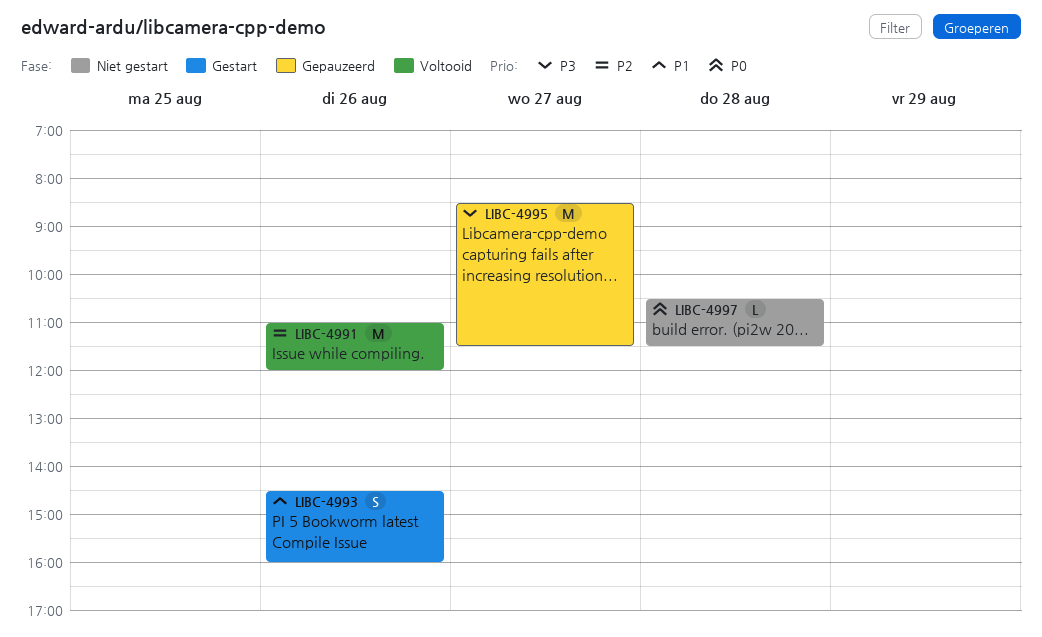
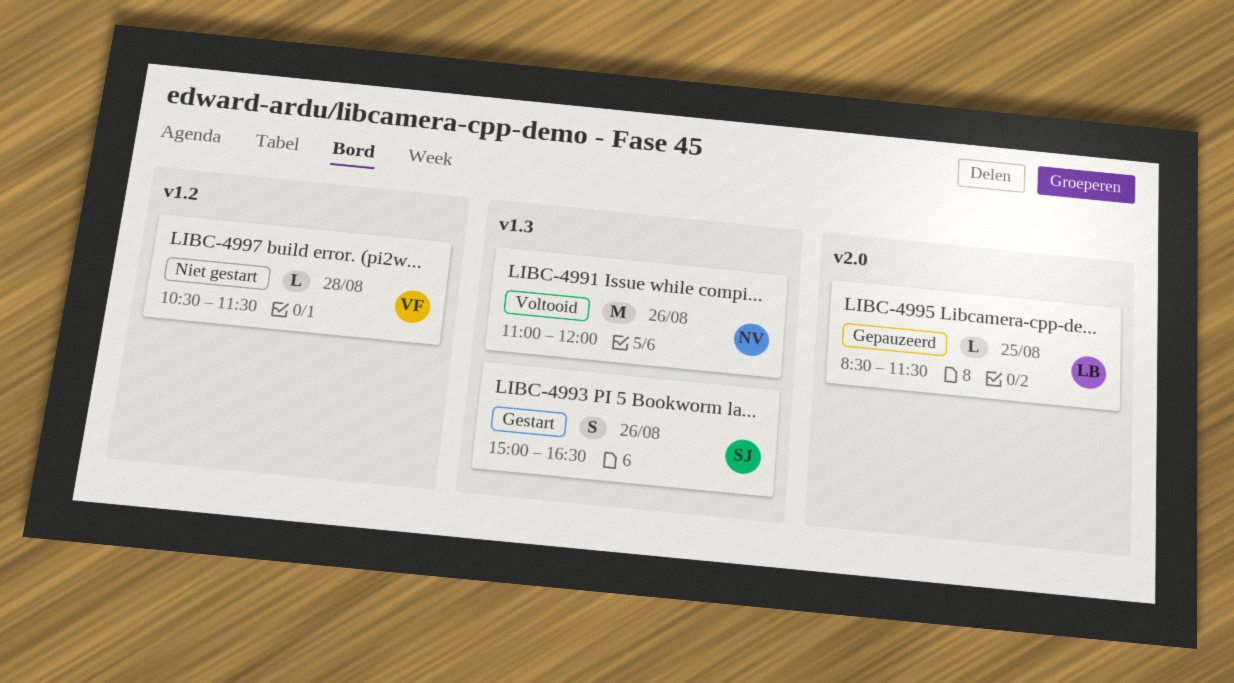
LIBC-4993, begins: 14:30 -> 15:00
LIBC-4993, ends: 16:00 -> 16:30
LIBC-4995, estimate: M -> L
LIBC-4995, day: Aug 27 -> Aug 25

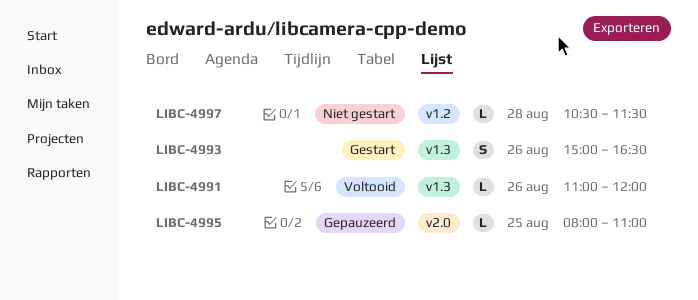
LIBC-4991, estimate: M -> L
LIBC-4995, begins: 08:30 -> 08:00
LIBC-4995, ends: 11:30 -> 11:00

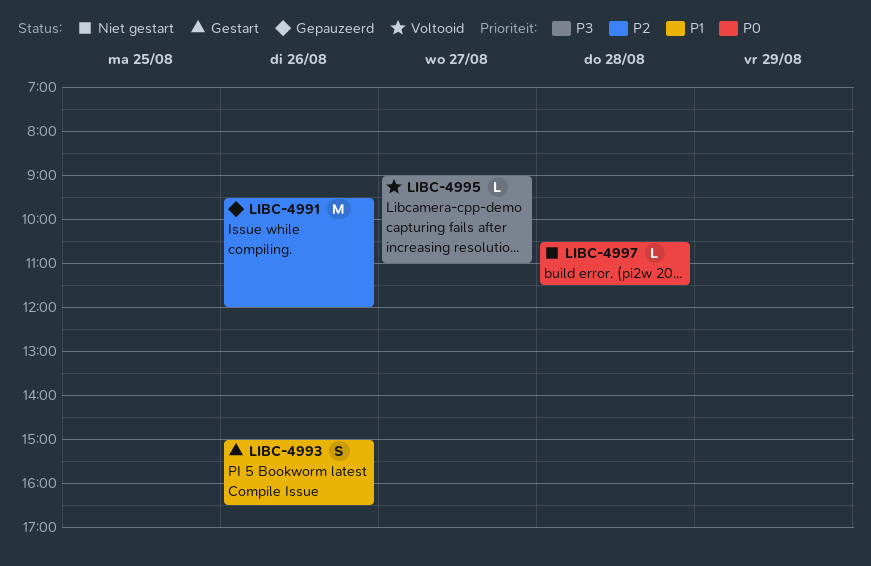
LIBC-4991, status: Voltooid -> Gepauzeerd
LIBC-4991, estimate: L -> M
LIBC-4991, begins: 11:00 -> 09:30
LIBC-4995, status: Gepauzeerd -> Voltooid
LIBC-4995, day: Aug 25 -> Aug 27
LIBC-4995, begins: 08:00 -> 09:00

